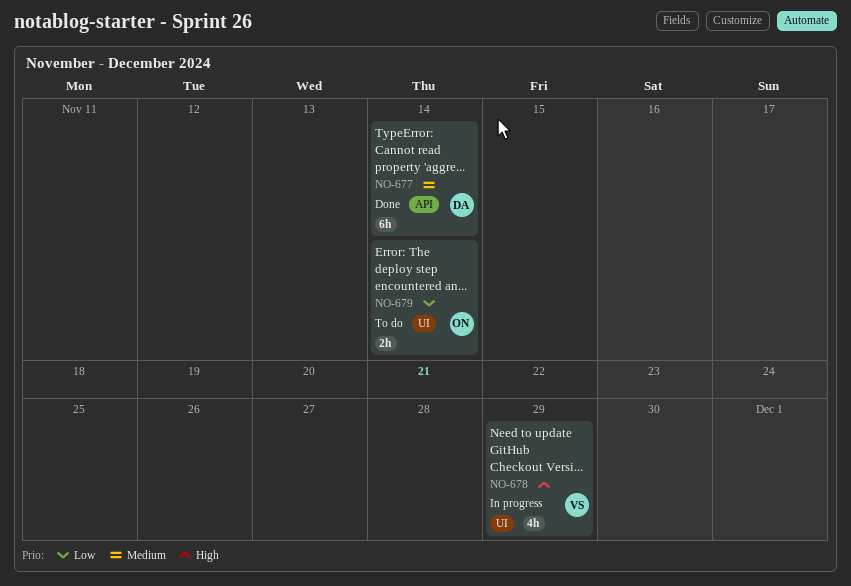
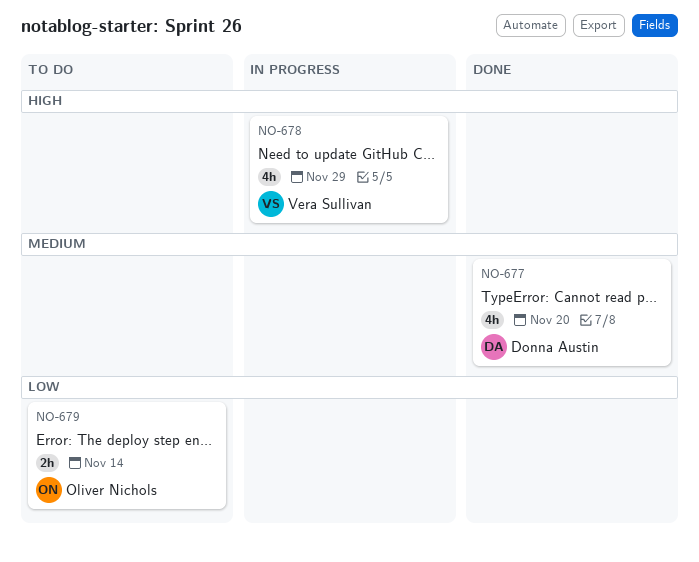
NO-677, estimate: 6h -> 4h
NO-677, due: Nov 14 -> Nov 20

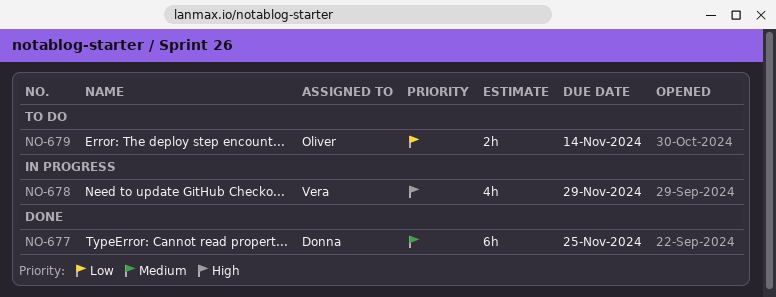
NO-677, estimate: 4h -> 6h
NO-677, due: Nov 20 -> Nov 25

